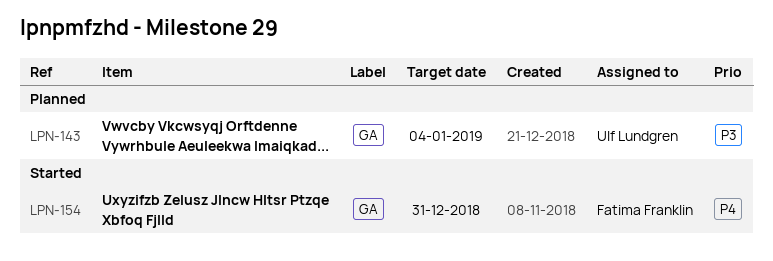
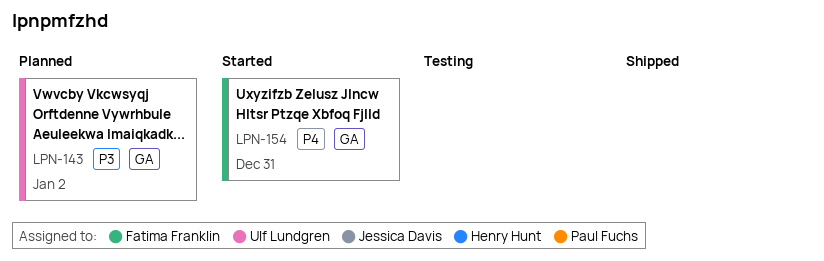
LPN-143, due: Jan 4 -> Jan 2

